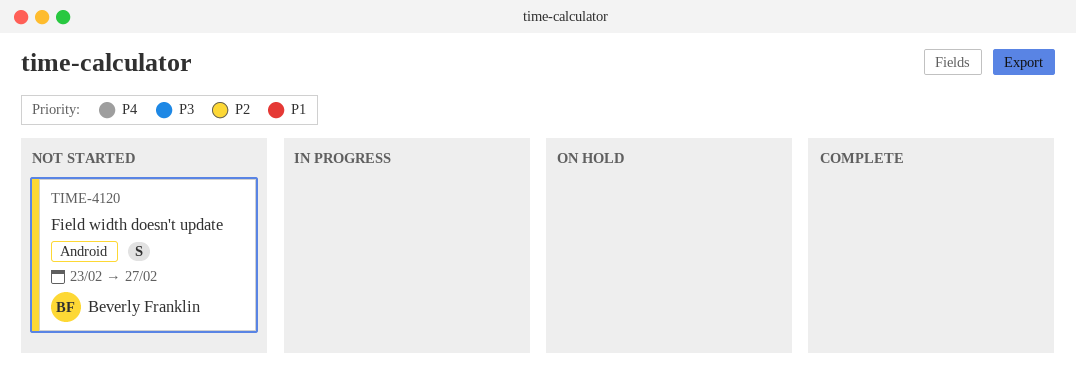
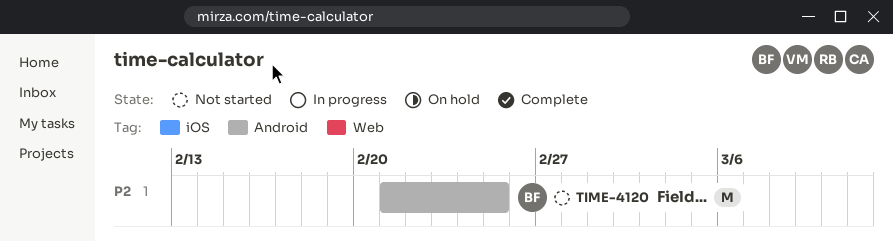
TIME-4120, estimate: S -> M
TIME-4120, start: Feb 23 -> Feb 21
TIME-4120, due: Feb 27 -> Feb 25

